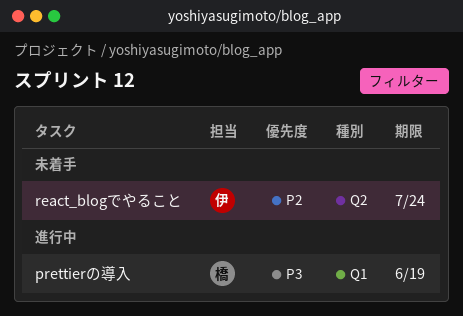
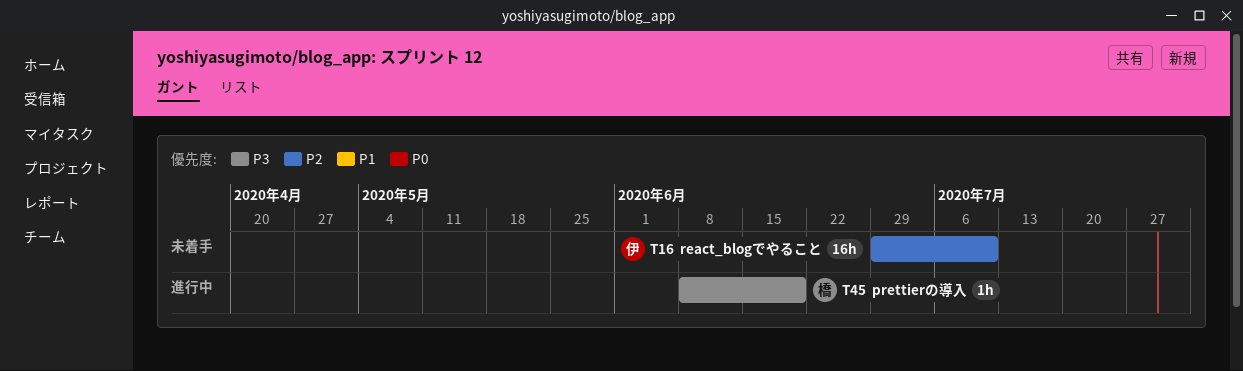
react_blogでやること, due: Jul 24 -> Jul 10

